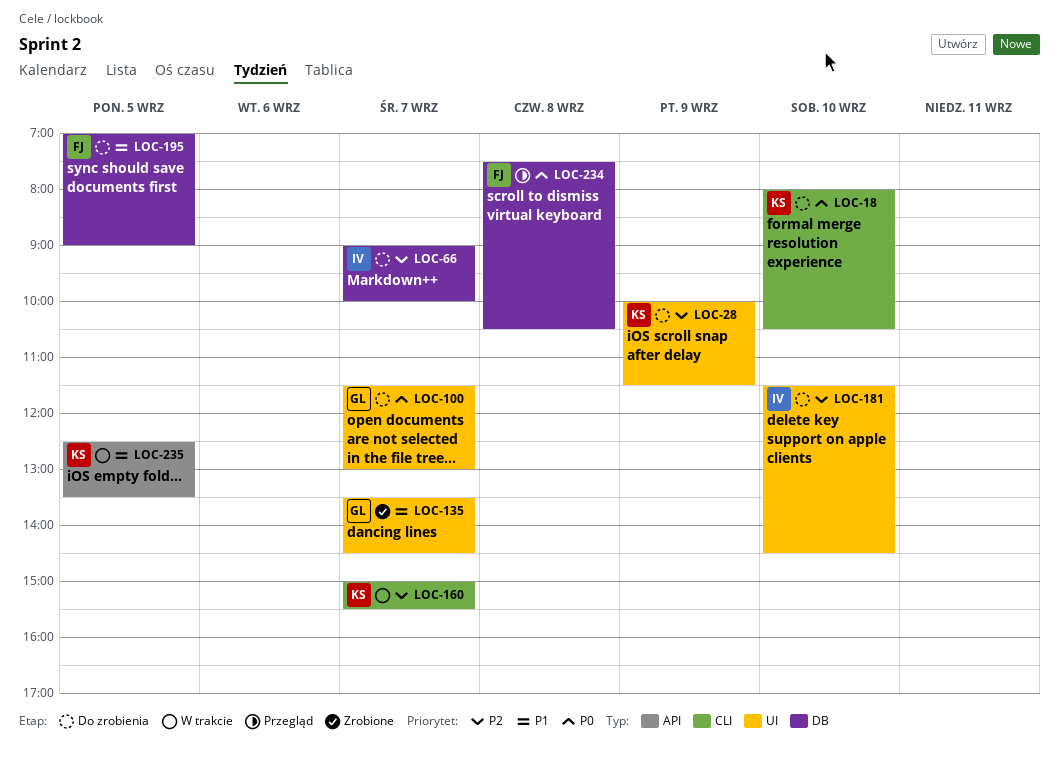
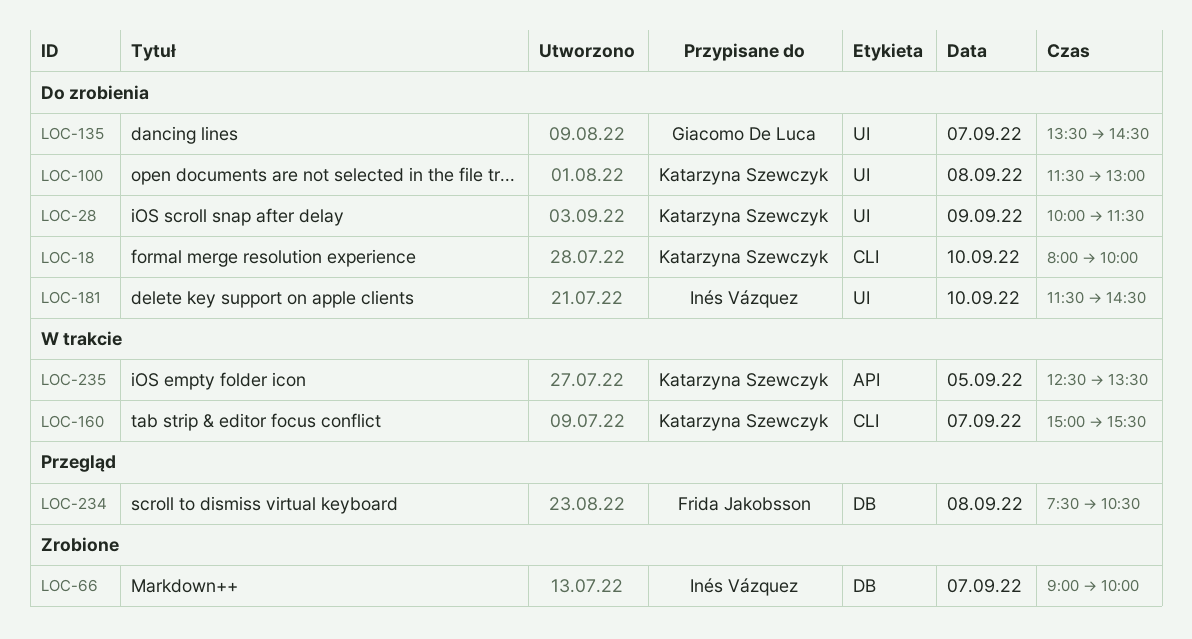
LOC-18, ends: 10:30 -> 10:00
LOC-66, status: Do zrobienia -> Zrobione
LOC-100, owner: Giacomo De Luca -> Katarzyna Szewczyk
LOC-100, day: Sep 7 -> Sep 8
LOC-135, status: Zrobione -> Do zrobienia
LOC-195: present -> none

